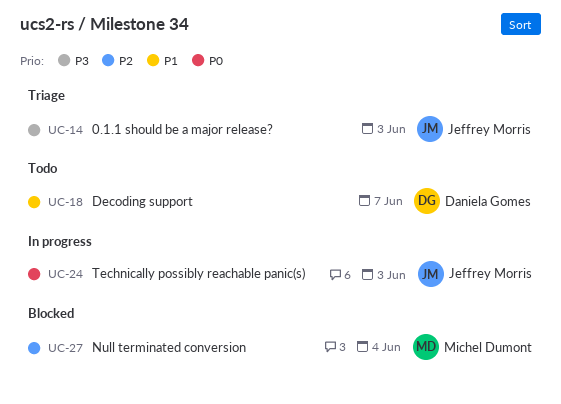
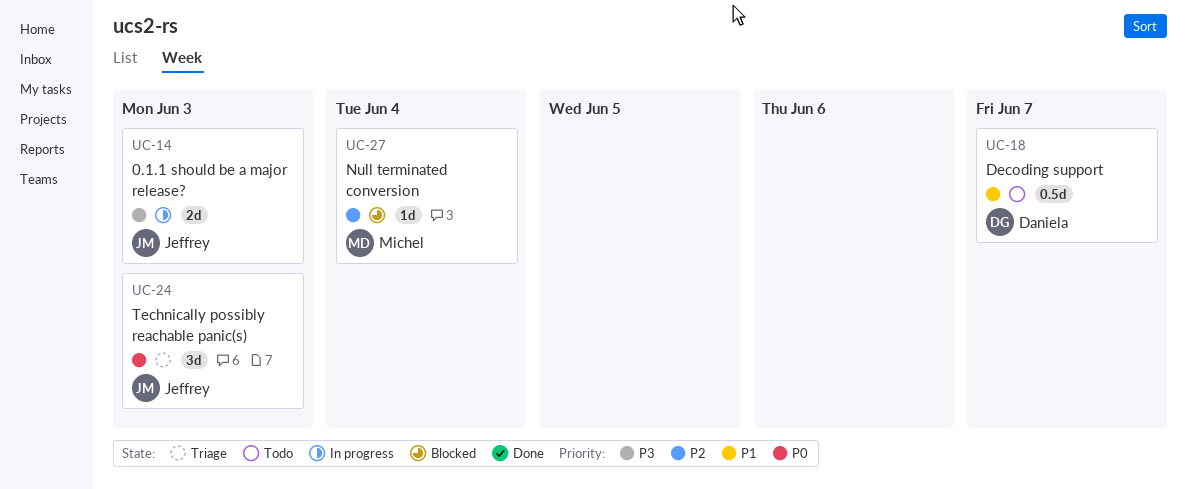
UC-14, status: Triage -> In progress
UC-24, status: In progress -> Triage

